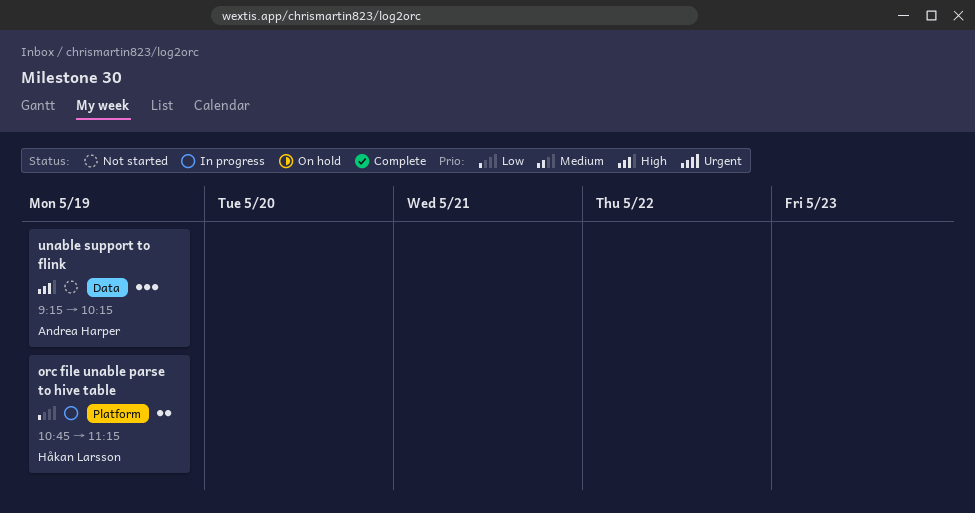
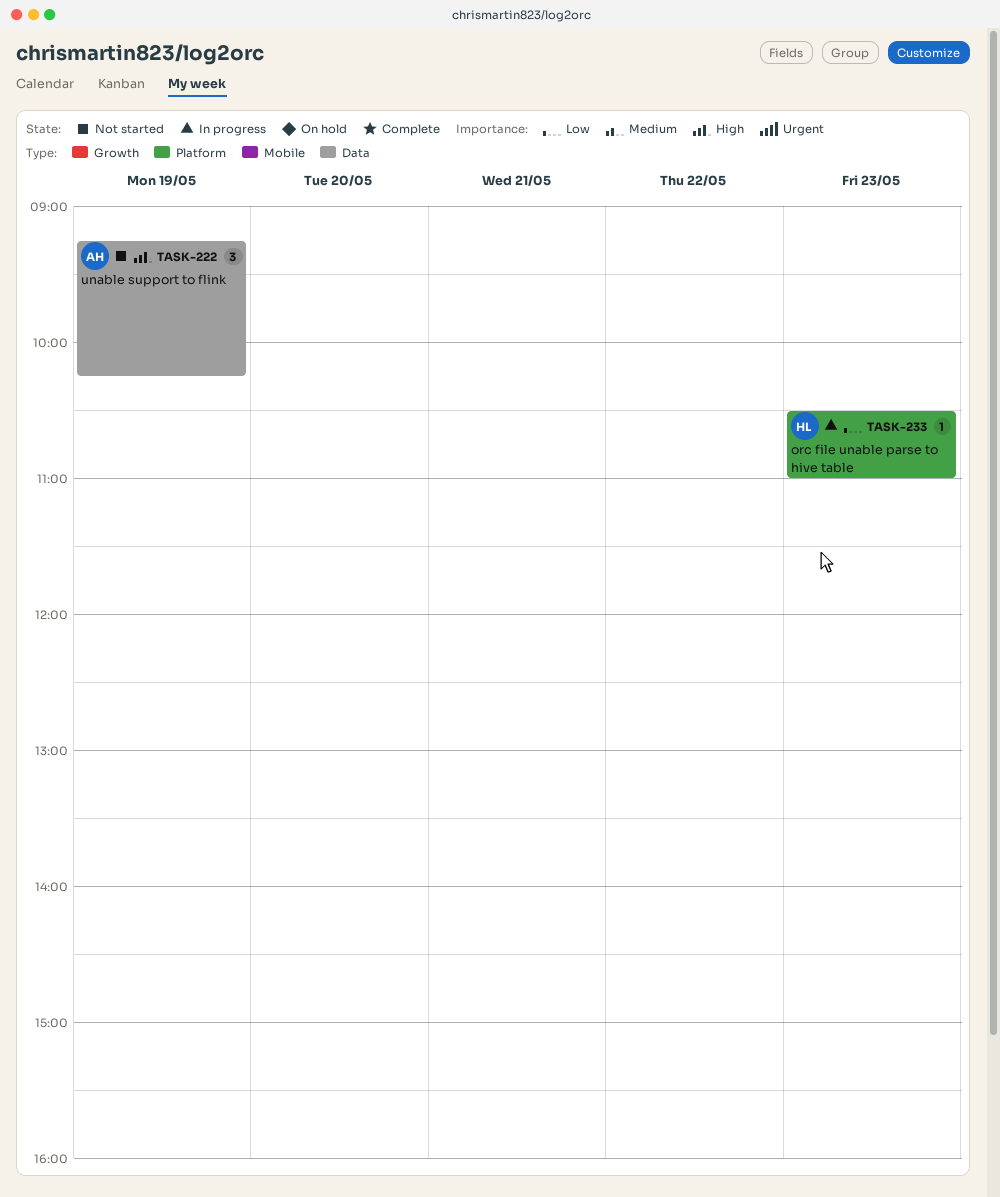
orc file unable parse to hive table, estimate: 2 -> 1
orc file unable parse to hive table, day: May 19 -> May 23
orc file unable parse to hive table, begins: 10:45 -> 10:30
orc file unable parse to hive table, ends: 11:15 -> 11:00

